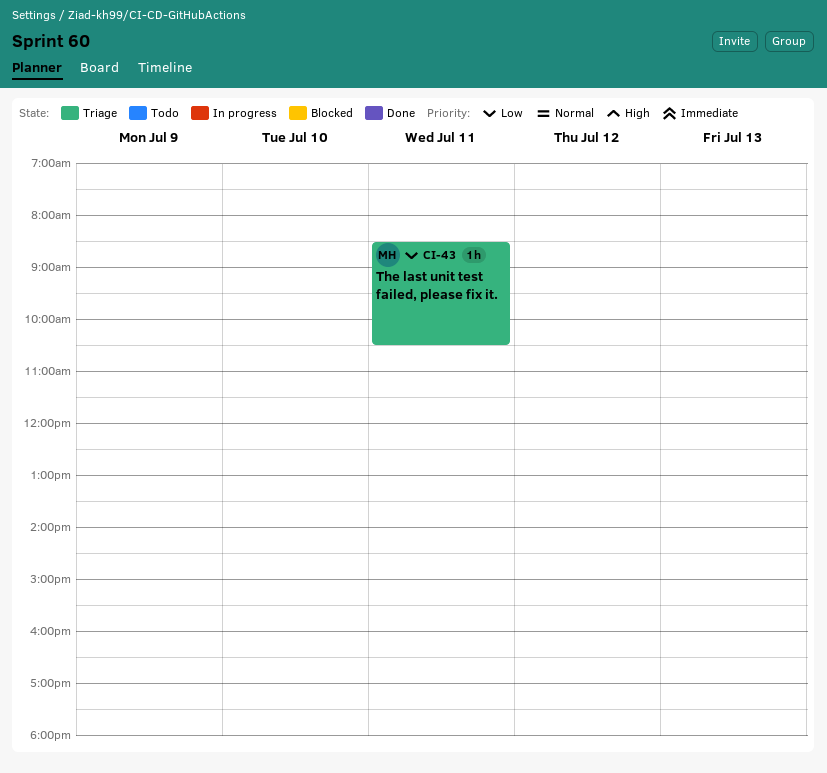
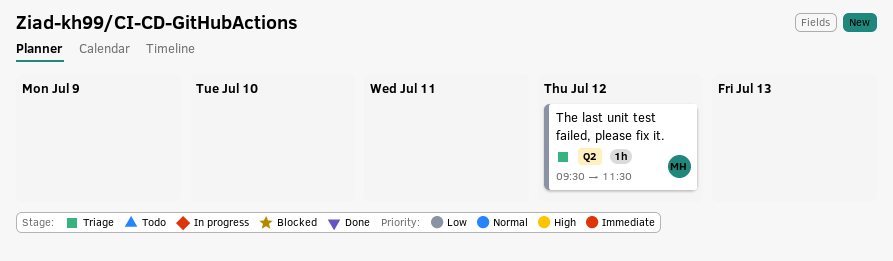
The last unit test failed, please fix it., day: Jul 11 -> Jul 12
The last unit test failed, please fix it., begins: 08:30 -> 09:30
The last unit test failed, please fix it., ends: 10:30 -> 11:30

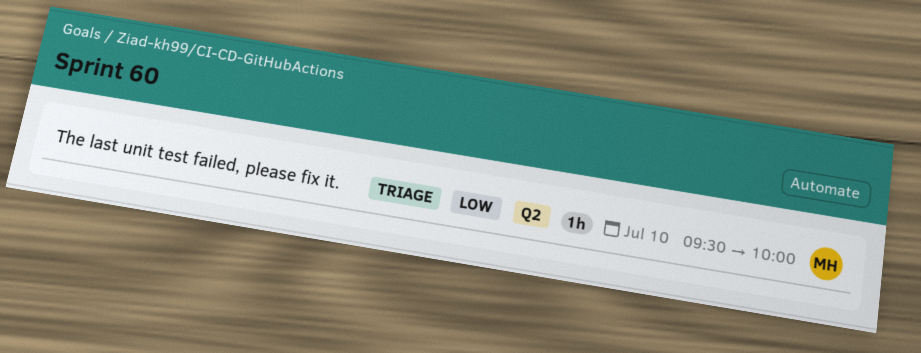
The last unit test failed, please fix it., day: Jul 12 -> Jul 10
The last unit test failed, please fix it., ends: 11:30 -> 10:00

